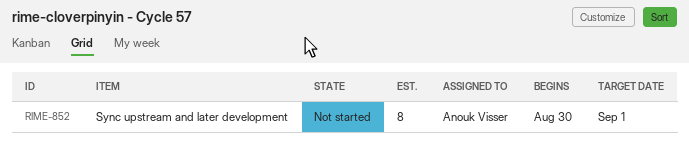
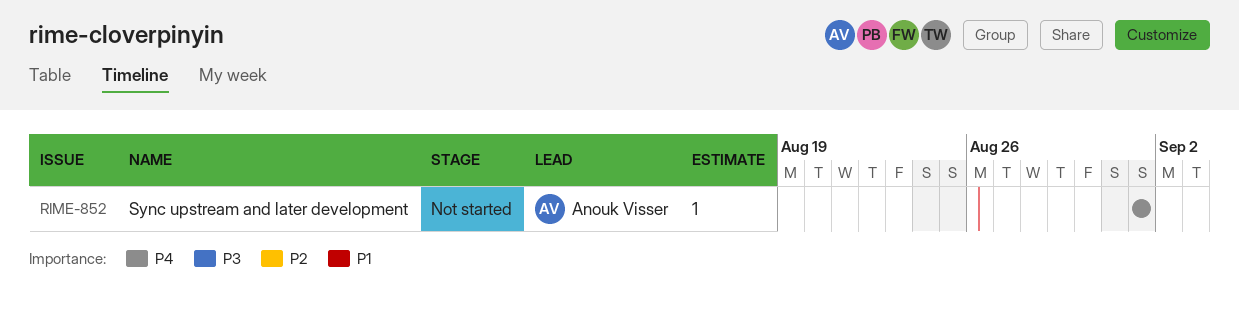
RIME-852, estimate: 8 -> 1
RIME-852, start: Aug 30 -> Sep 1

